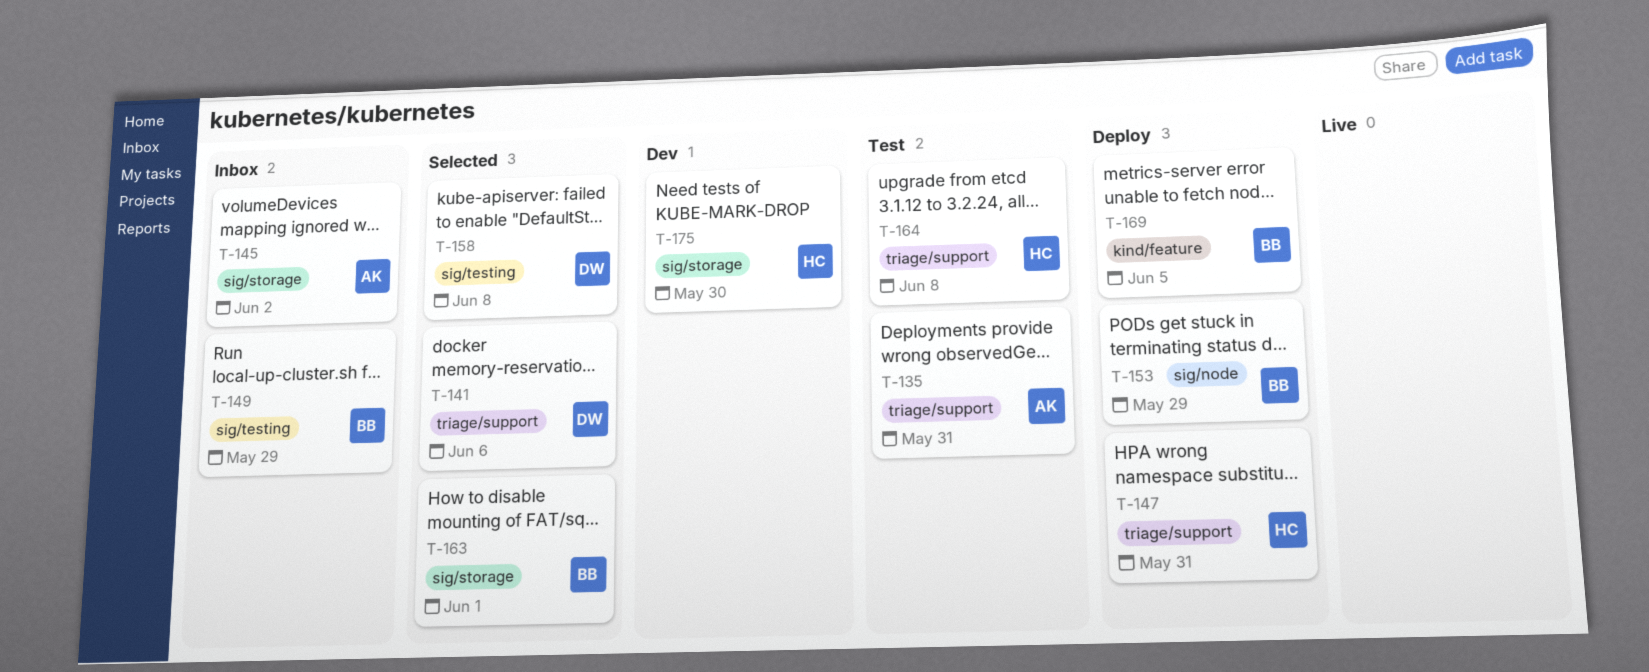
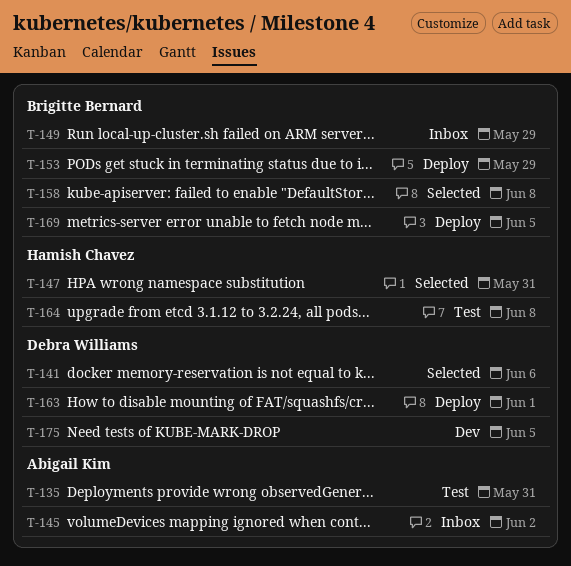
T-147, status: Deploy -> Selected
T-158, owner: Debra Williams -> Brigitte Bernard
T-163, status: Selected -> Deploy
T-163, owner: Brigitte Bernard -> Debra Williams
T-175, owner: Hamish Chavez -> Debra Williams
T-175, due: May 30 -> Jun 5

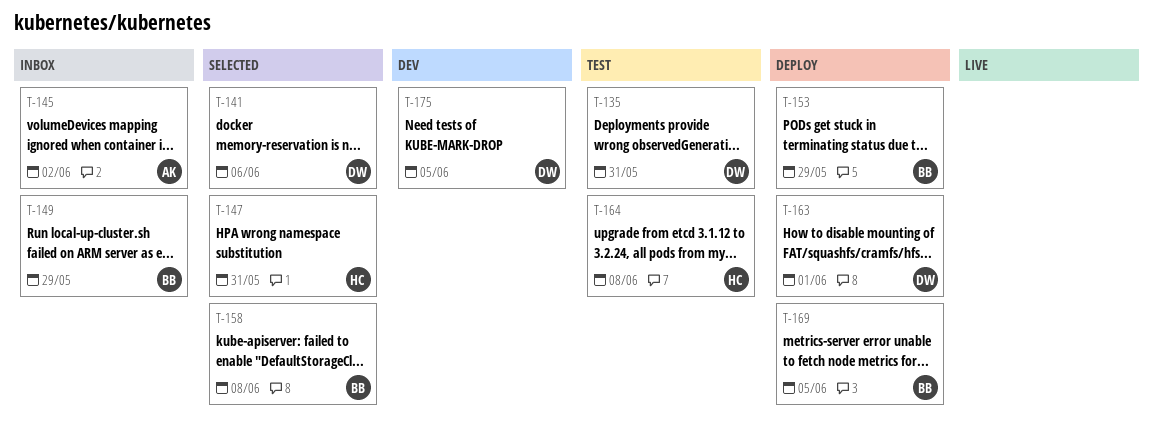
T-135, owner: Abigail Kim -> Debra Williams

